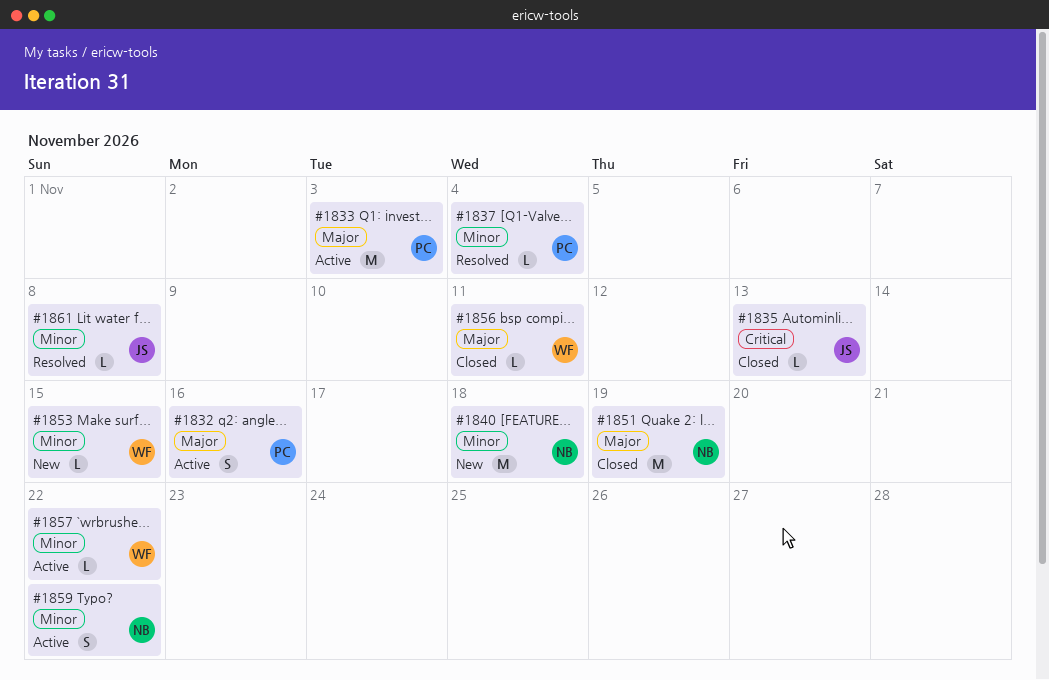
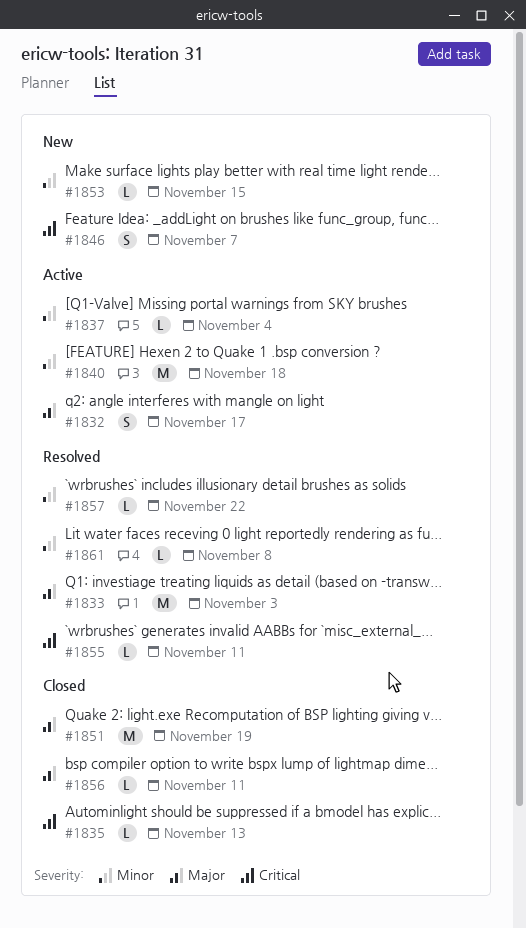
#1832, due: Nov 16 -> Nov 17
#1833, status: Active -> Resolved
#1837, status: Resolved -> Active
#1840, status: New -> Active
#1846: none -> present
#1855: none -> present
#1857, status: Active -> Resolved
#1859: present -> none

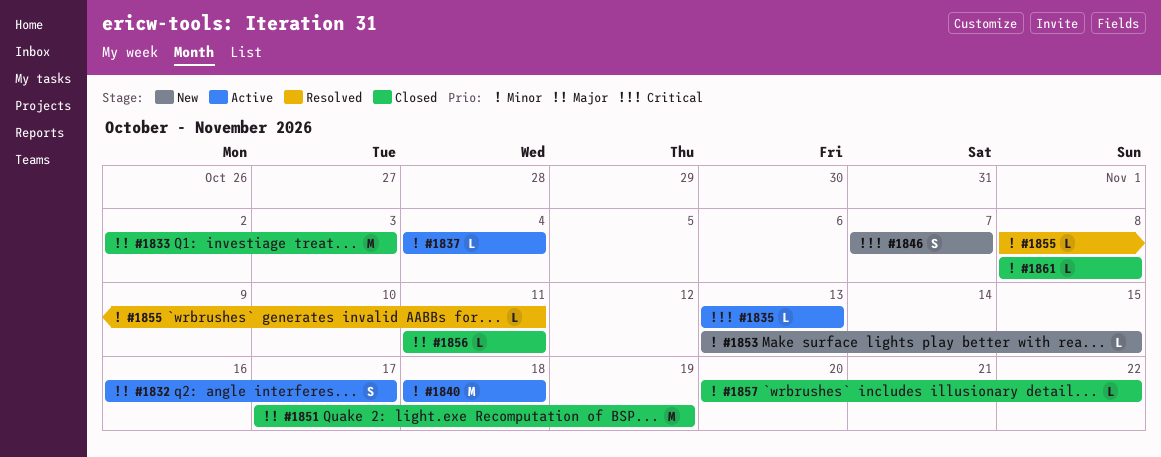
#1833, status: Resolved -> Closed
#1835, status: Closed -> Active
#1855, priority: Critical -> Minor
#1857, status: Resolved -> Closed
#1861, status: Resolved -> Closed

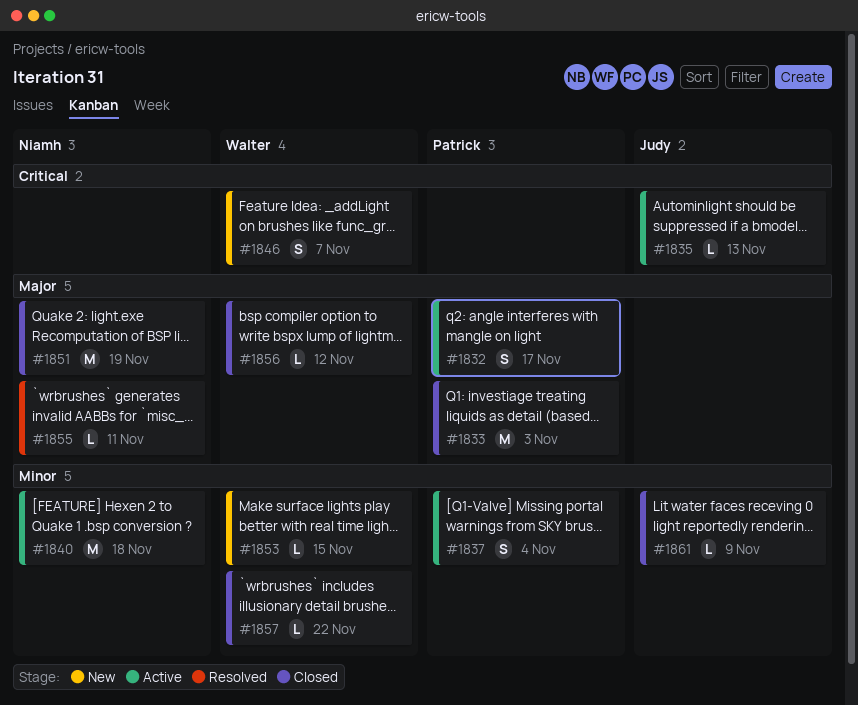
#1837, estimate: L -> S
#1855, priority: Minor -> Major
#1856, due: Nov 11 -> Nov 12
#1861, due: Nov 8 -> Nov 9

